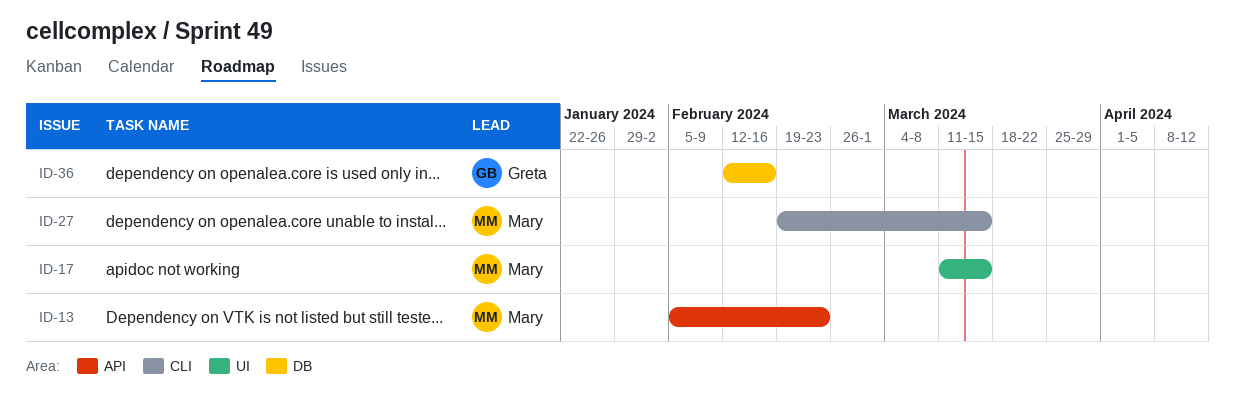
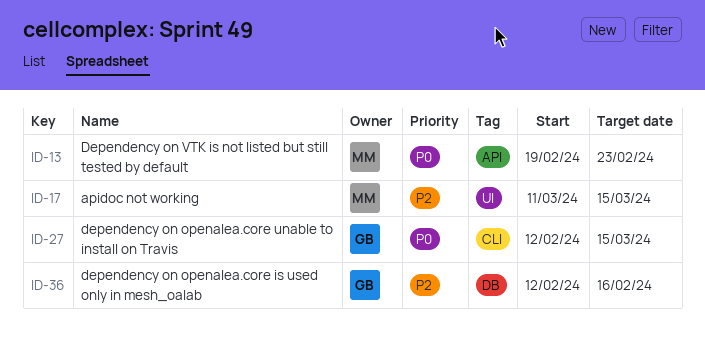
ID-13, start: Feb 5 -> Feb 19
ID-27, owner: Mary -> Greta
ID-27, start: Feb 19 -> Feb 12

